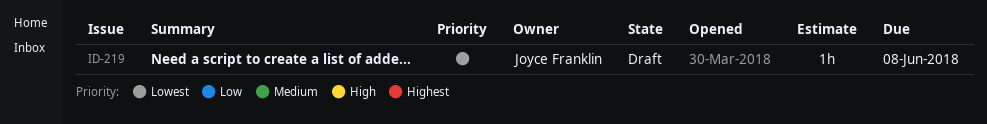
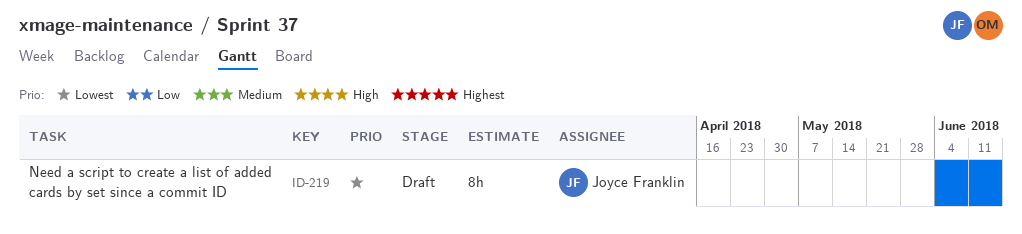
ID-219, estimate: 1h -> 8h
ID-219, due: Jun 8 -> Jun 15

